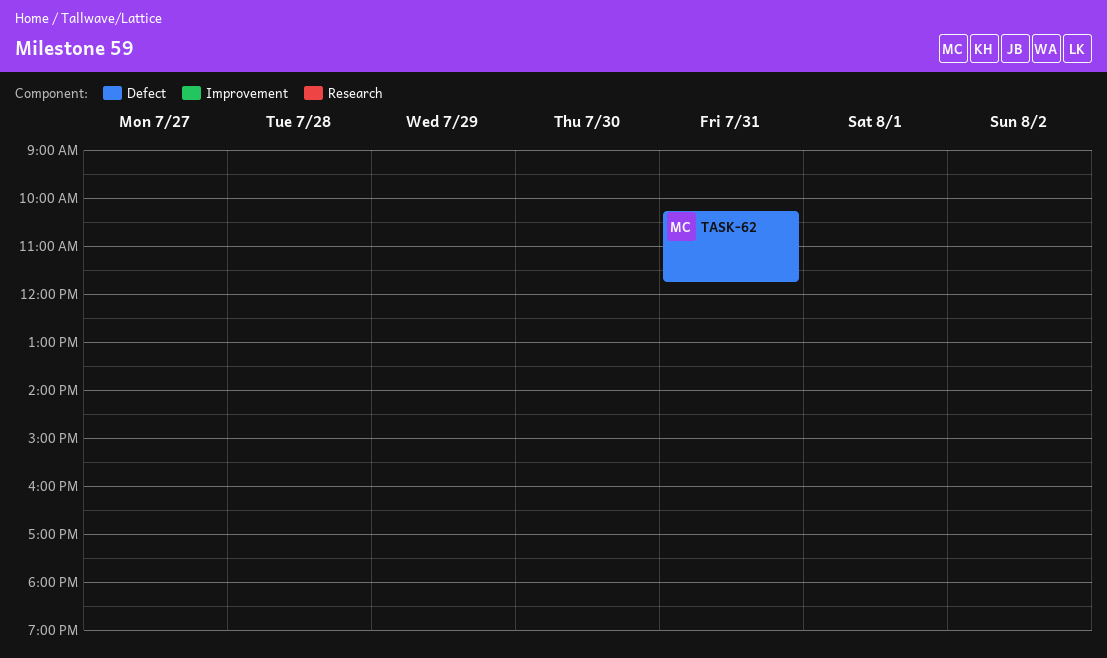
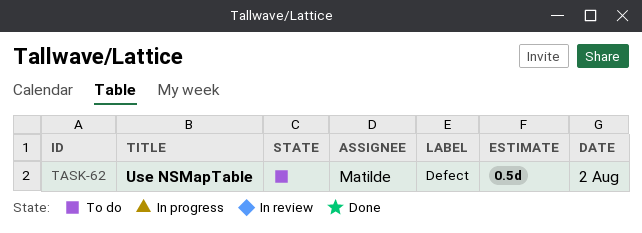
TASK-62, day: Jul 31 -> Aug 2

